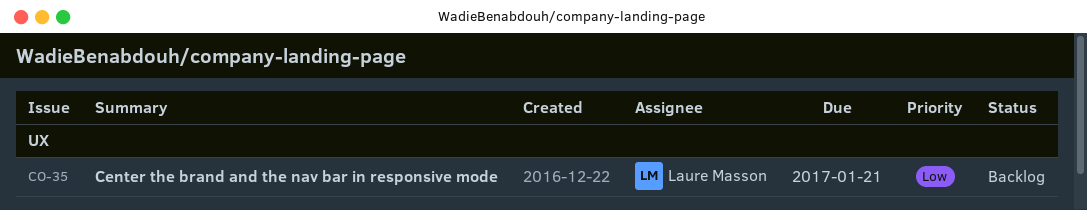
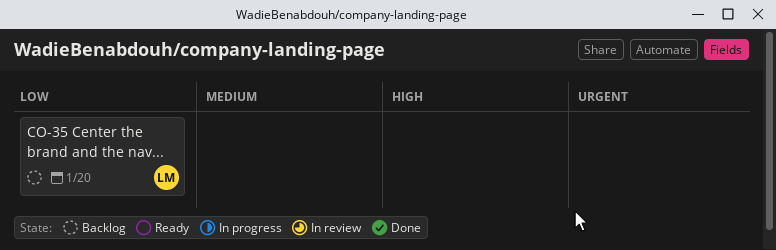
CO-35, due: Jan 21 -> Jan 20

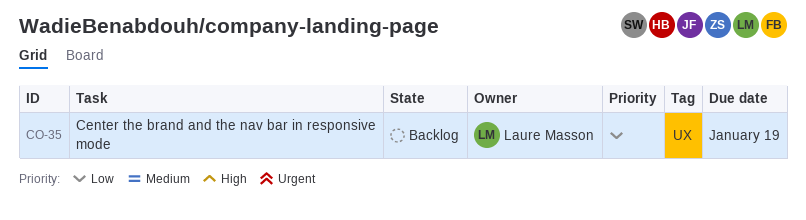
CO-35, due: Jan 20 -> Jan 19

